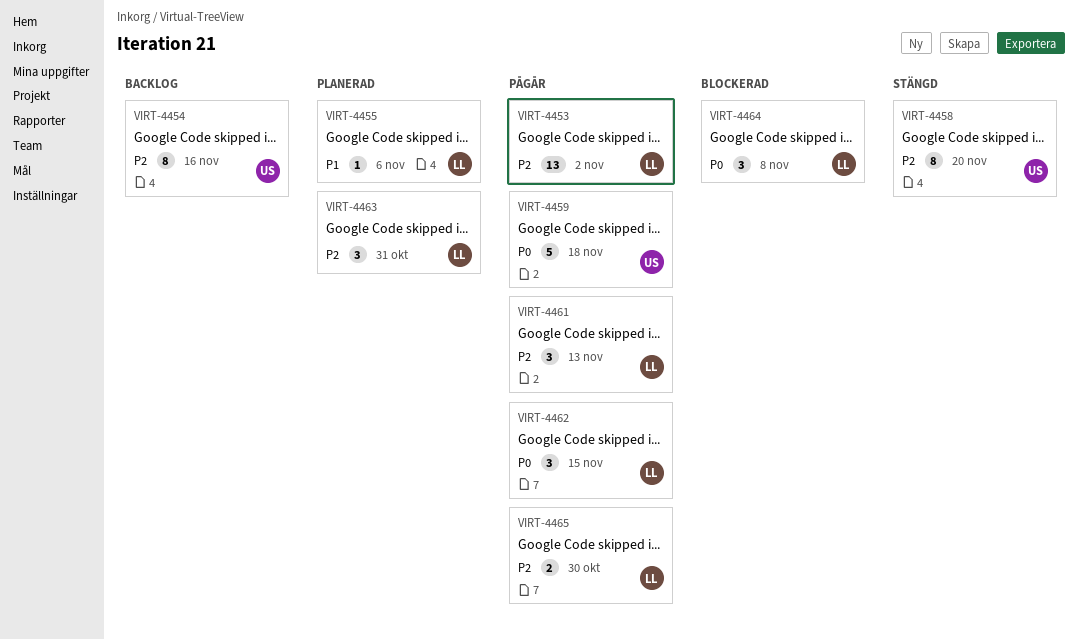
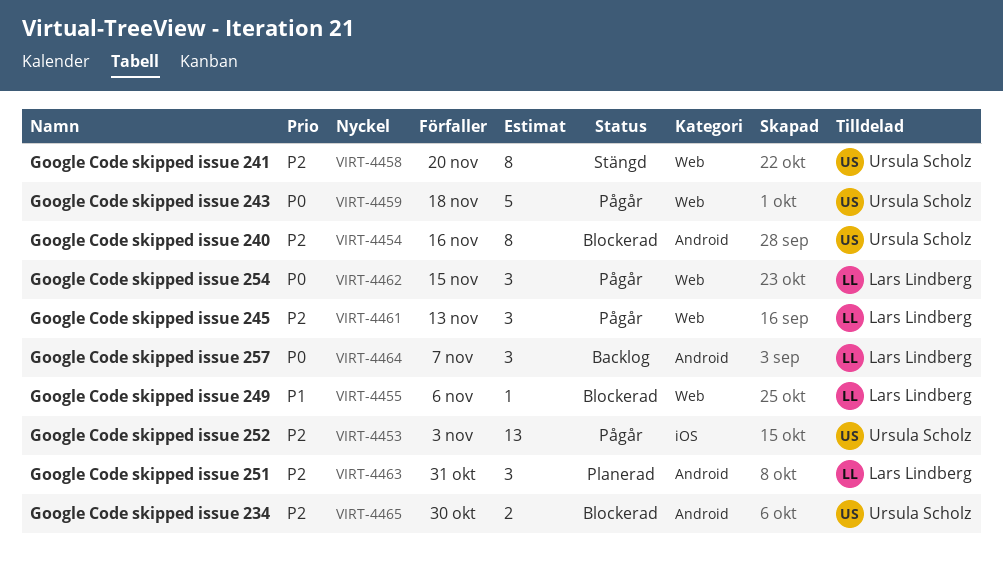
VIRT-4453, owner: Lars Lindberg -> Ursula Scholz
VIRT-4453, due: Nov 2 -> Nov 3
VIRT-4454, status: Backlog -> Blockerad
VIRT-4455, status: Planerad -> Blockerad
VIRT-4464, status: Blockerad -> Backlog
VIRT-4464, due: Nov 8 -> Nov 7
VIRT-4465, status: Pågår -> Blockerad
VIRT-4465, owner: Lars Lindberg -> Ursula Scholz

